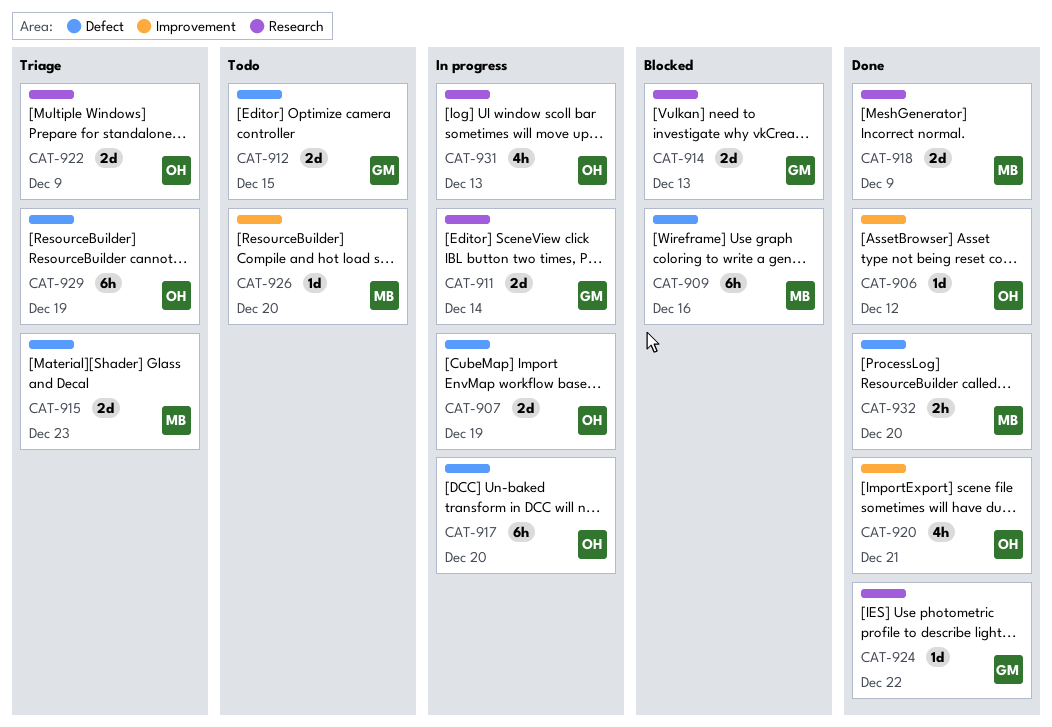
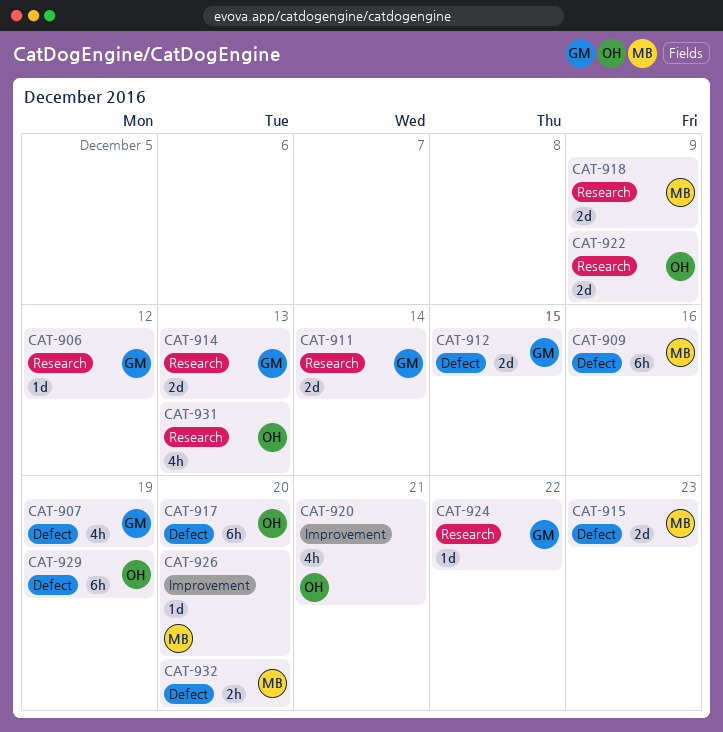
CAT-906, owner: OH -> GM
CAT-906, label: Improvement -> Research
CAT-907, owner: OH -> GM
CAT-907, estimate: 2d -> 4h

